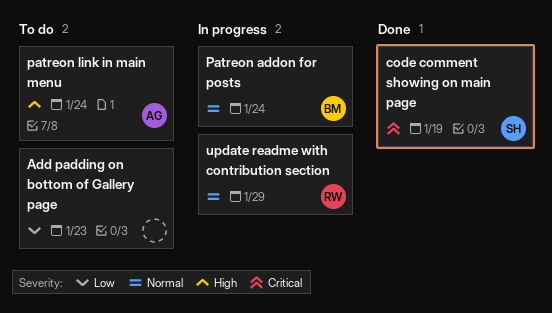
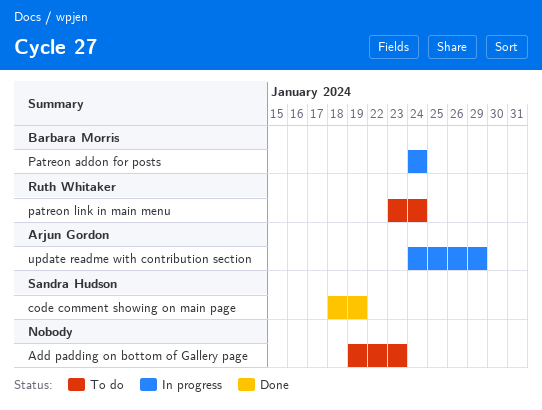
patreon link in main menu, owner: Arjun Gordon -> Ruth Whitaker
update readme with contribution section, owner: Ruth Whitaker -> Arjun Gordon

